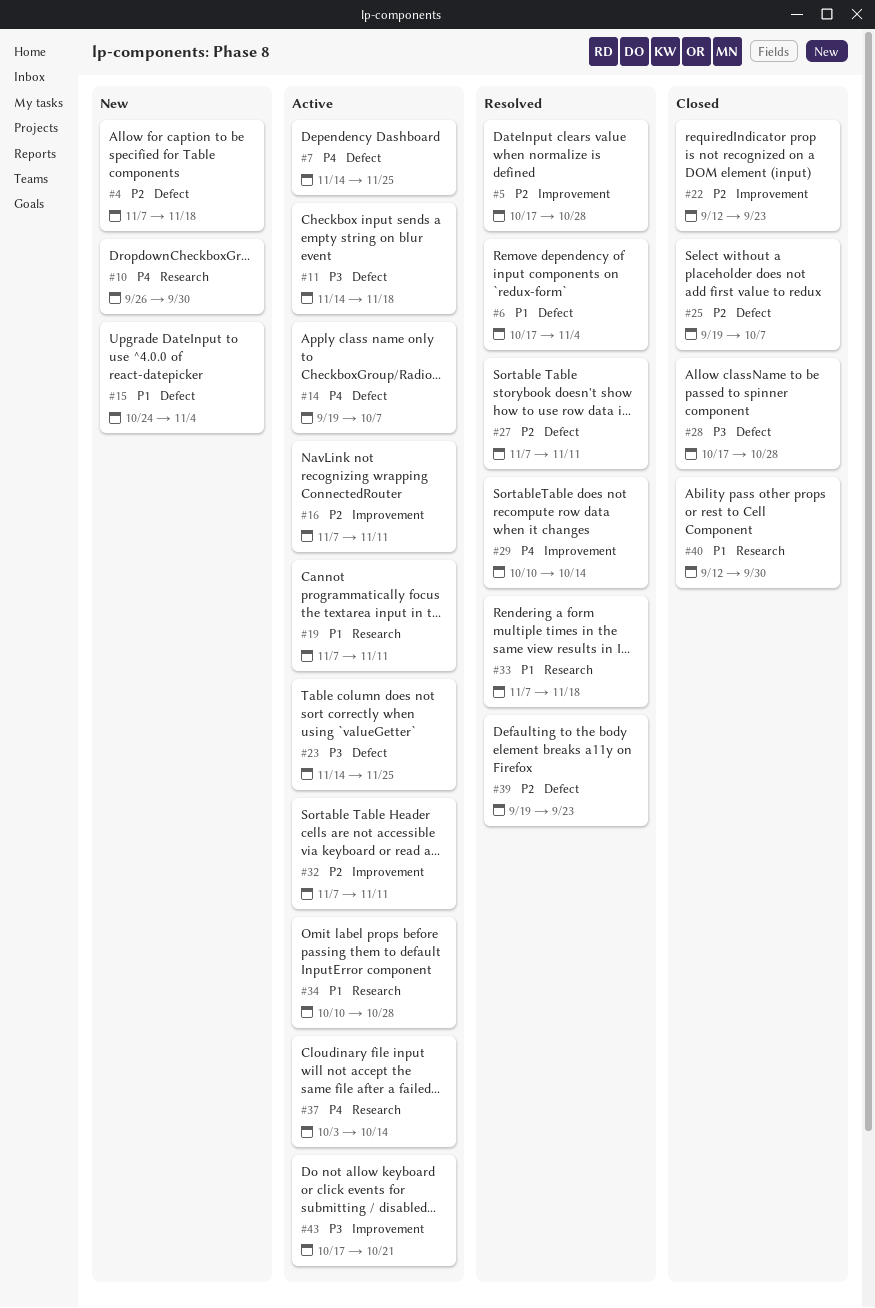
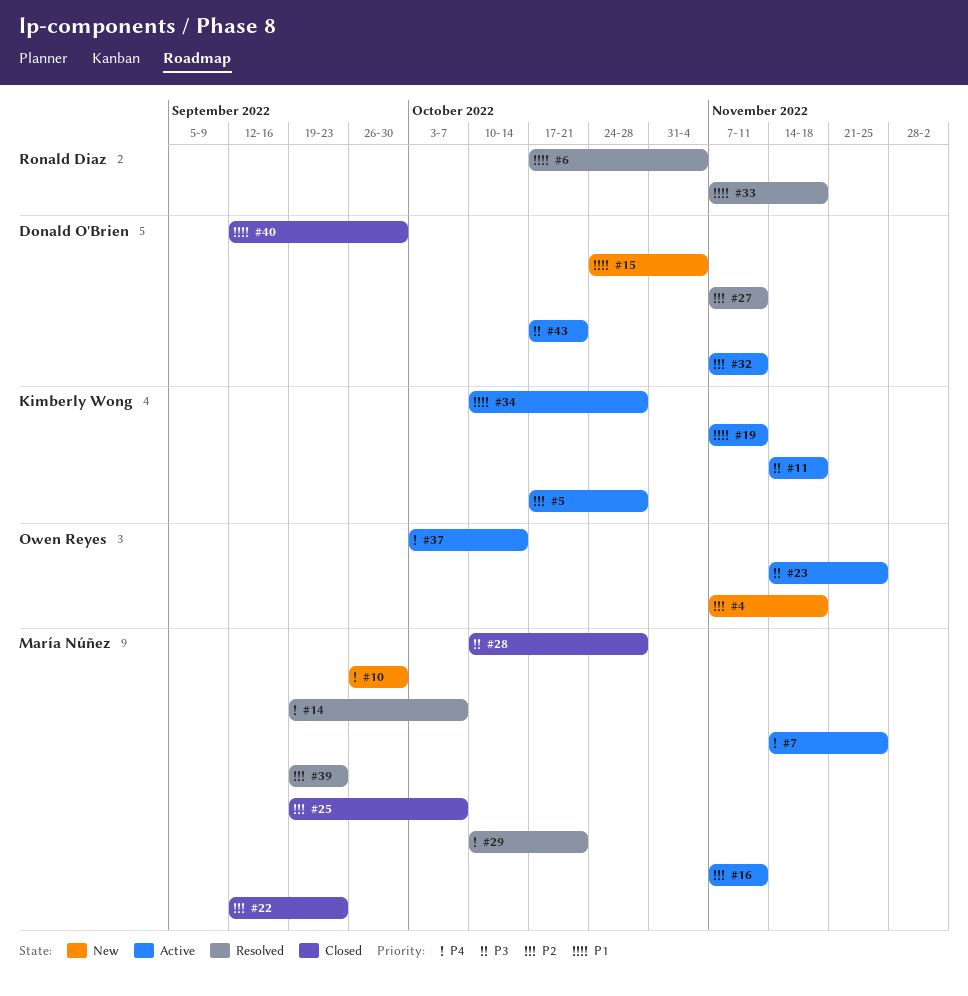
#5, status: Resolved -> Active
#14, status: Active -> Resolved
#28, start: Oct 17 -> Oct 10
#29, due: Oct 14 -> Oct 21

